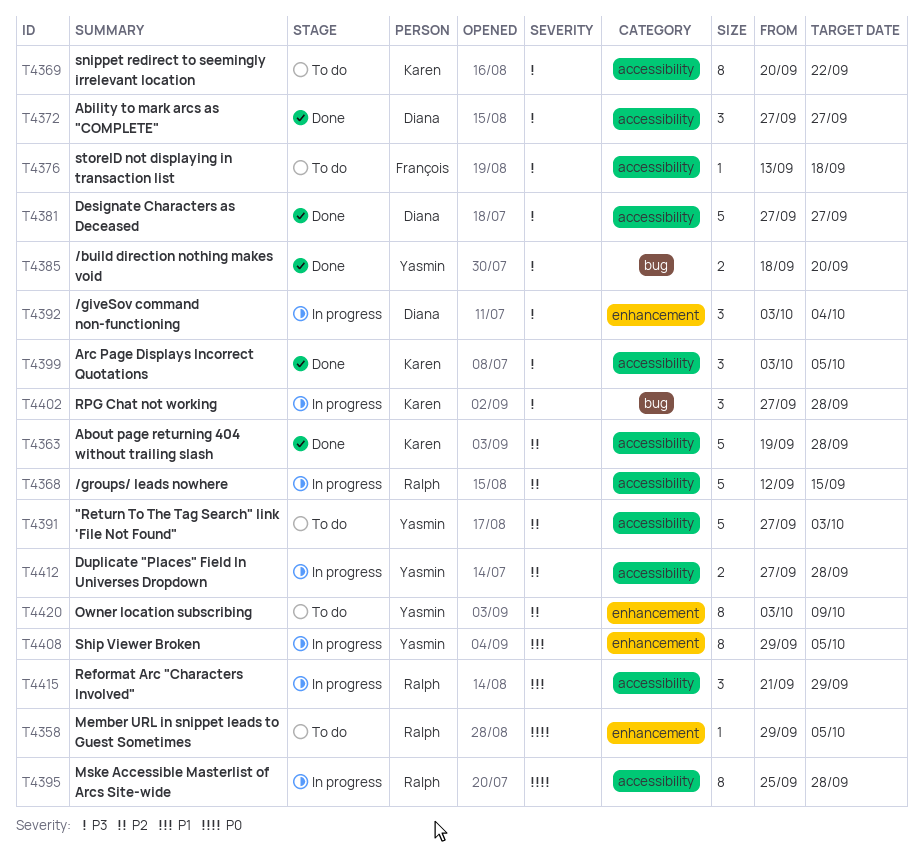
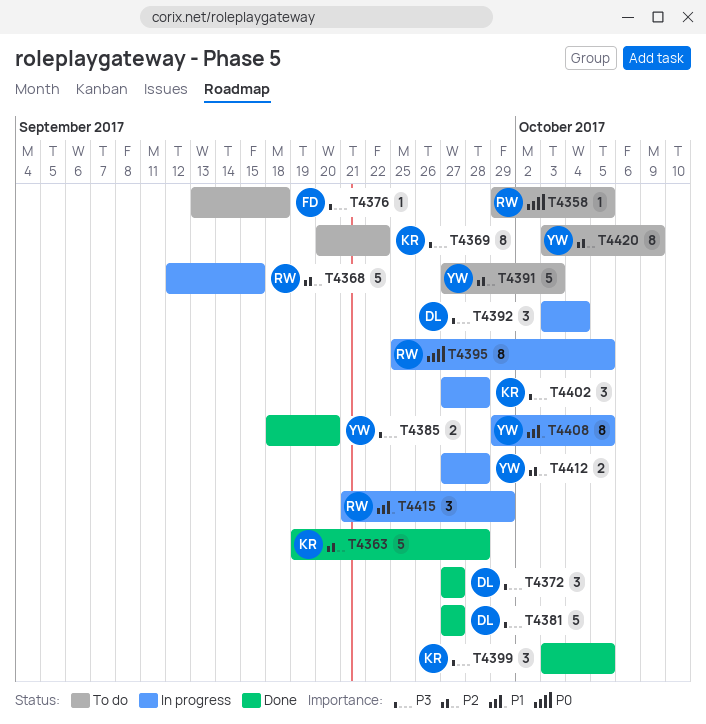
T4395, due: Sep 28 -> Oct 5

